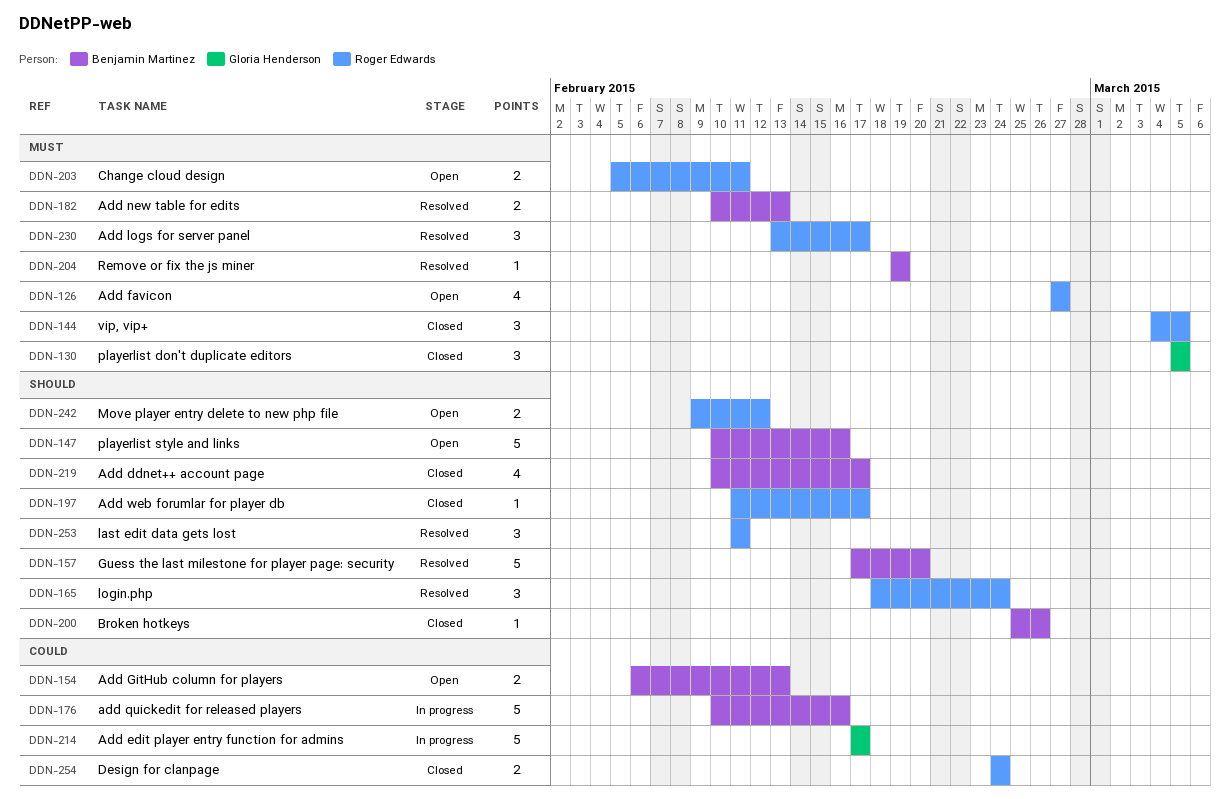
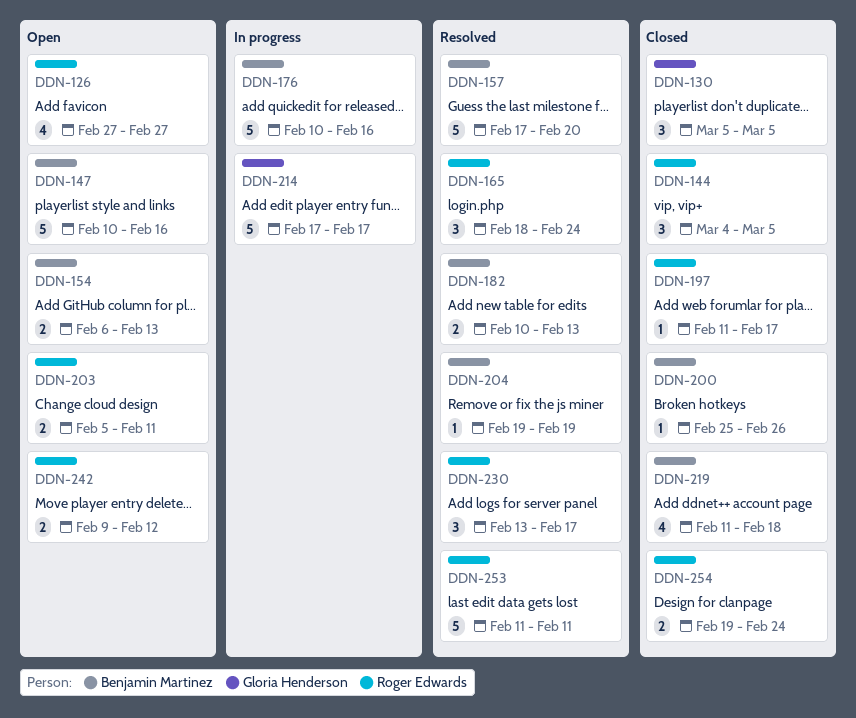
DDN-219, start: Feb 10 -> Feb 11
DDN-219, due: Feb 17 -> Feb 18
DDN-253, estimate: 3 -> 5
DDN-254, start: Feb 24 -> Feb 19

